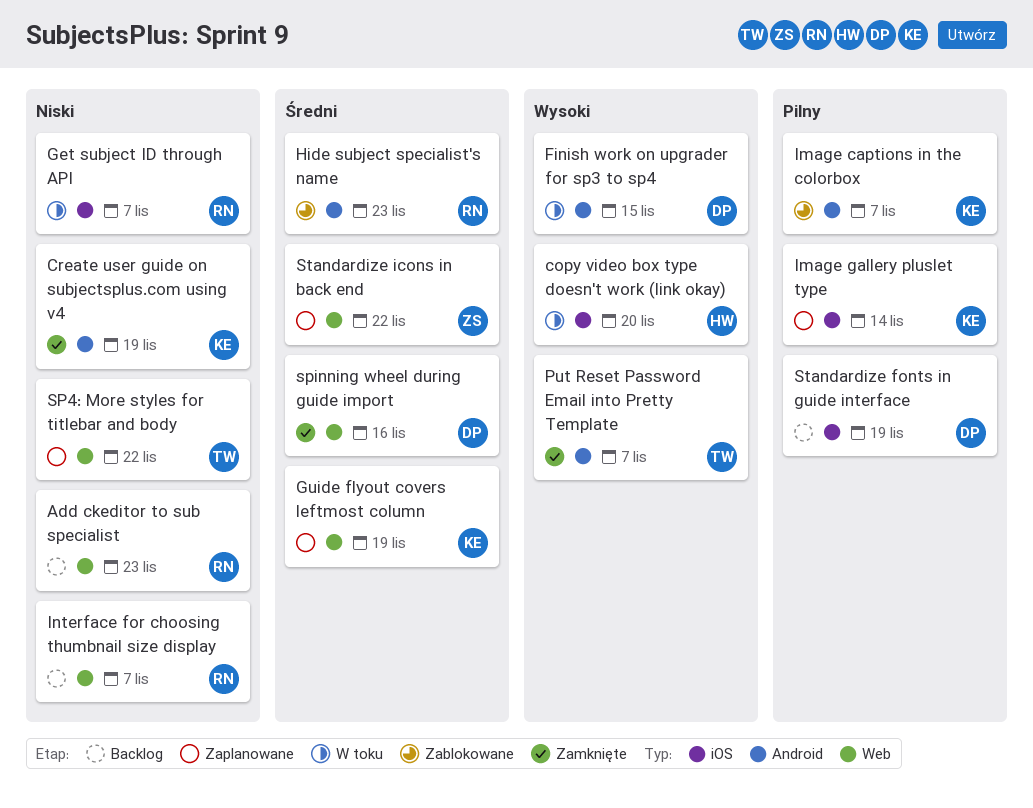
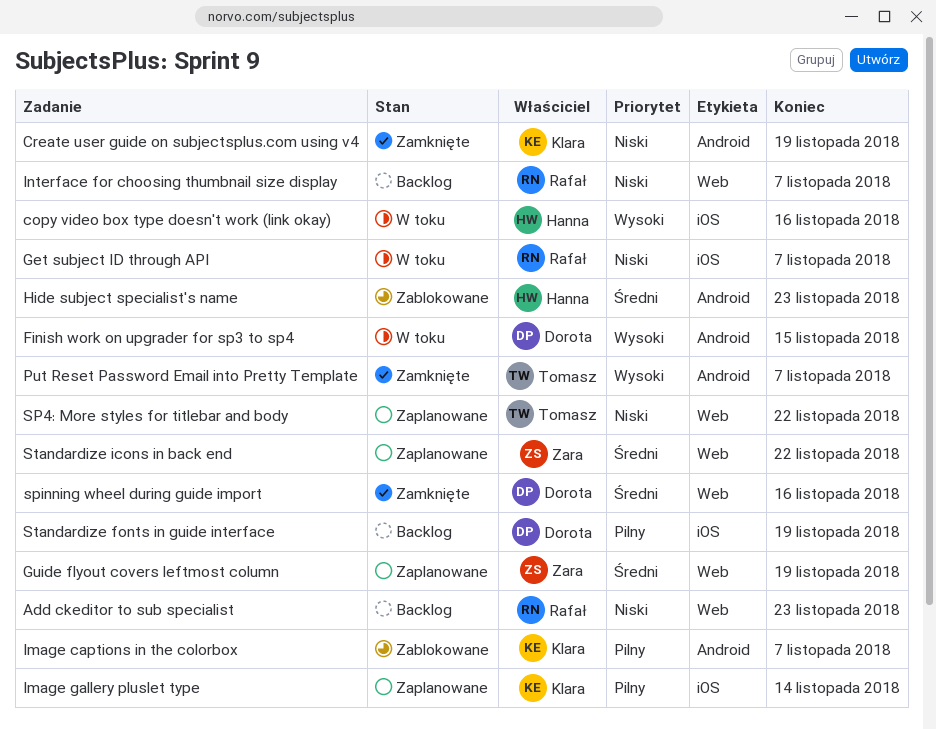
copy video box type doesn't work (link okay), due: Nov 20 -> Nov 16
Guide flyout covers leftmost column, owner: Klara -> Zara
Hide subject specialist's name, owner: Rafał -> Hanna

